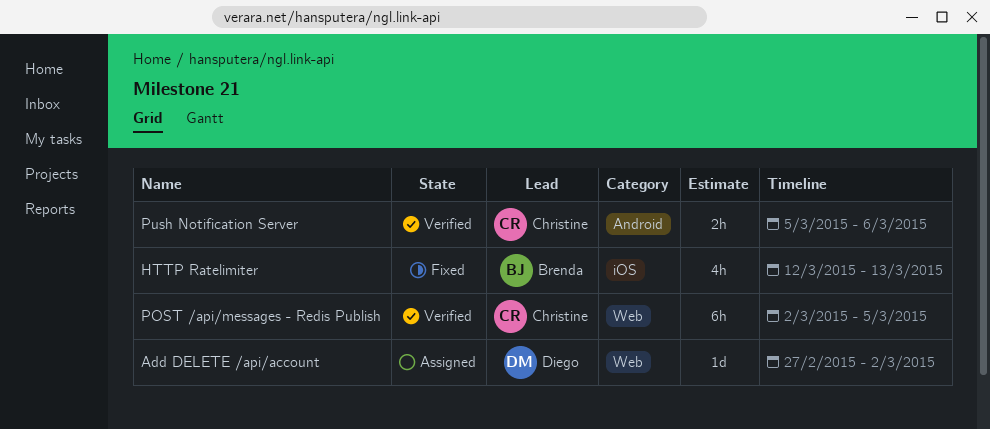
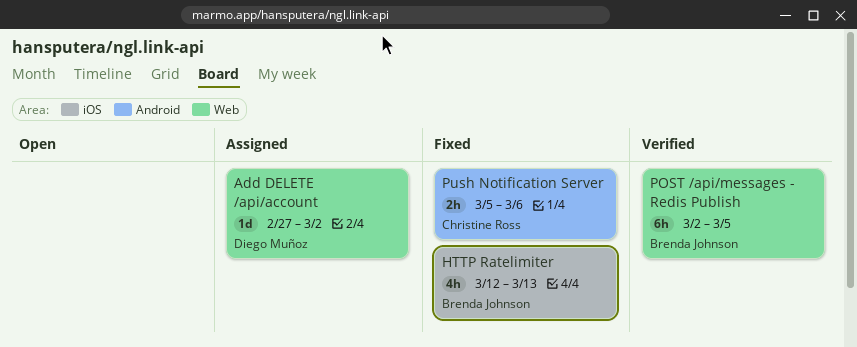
POST /api/messages - Redis Publish, owner: Christine Ross -> Brenda Johnson
Push Notification Server, status: Verified -> Fixed

